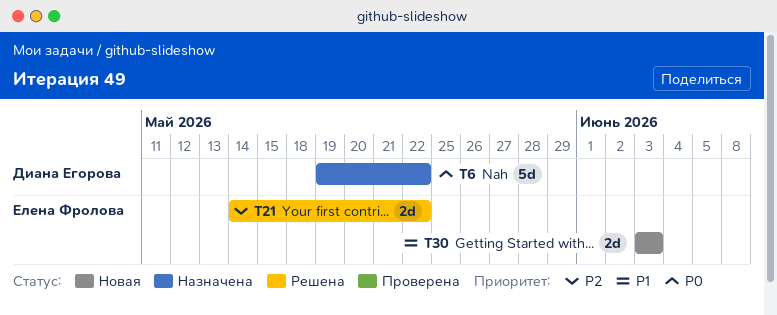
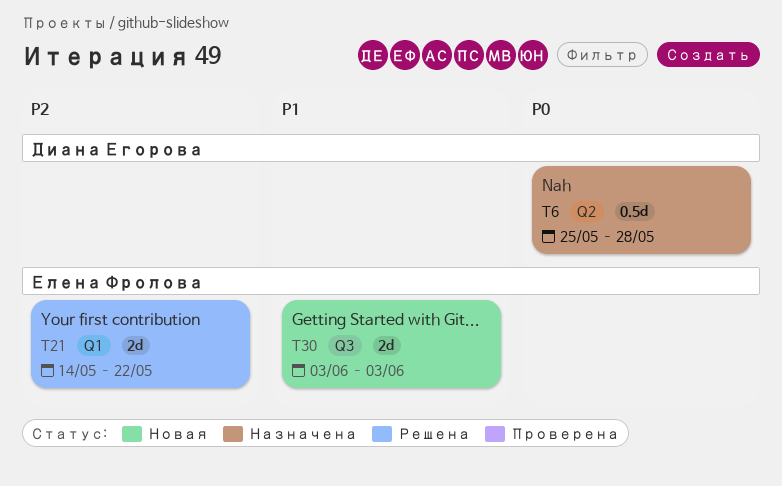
T6, estimate: 5d -> 0.5d
T6, start: May 19 -> May 25
T6, due: May 22 -> May 28

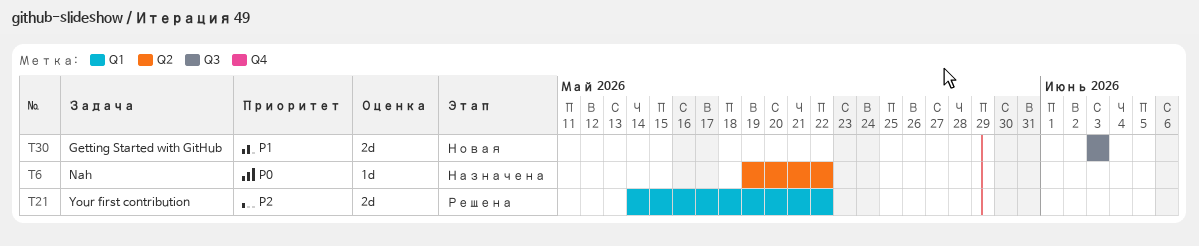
T6, estimate: 0.5d -> 1d
T6, start: May 25 -> May 19
T6, due: May 28 -> May 22

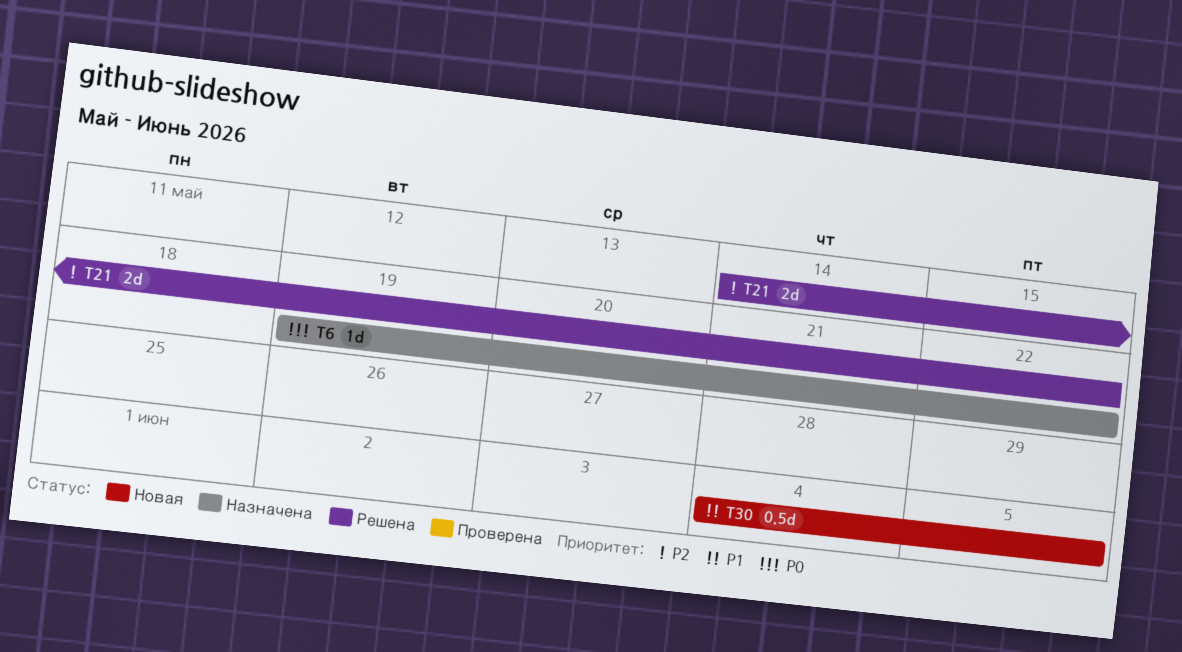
T30, estimate: 2d -> 0.5d
T30, start: Jun 3 -> Jun 4
T30, due: Jun 3 -> Jun 5

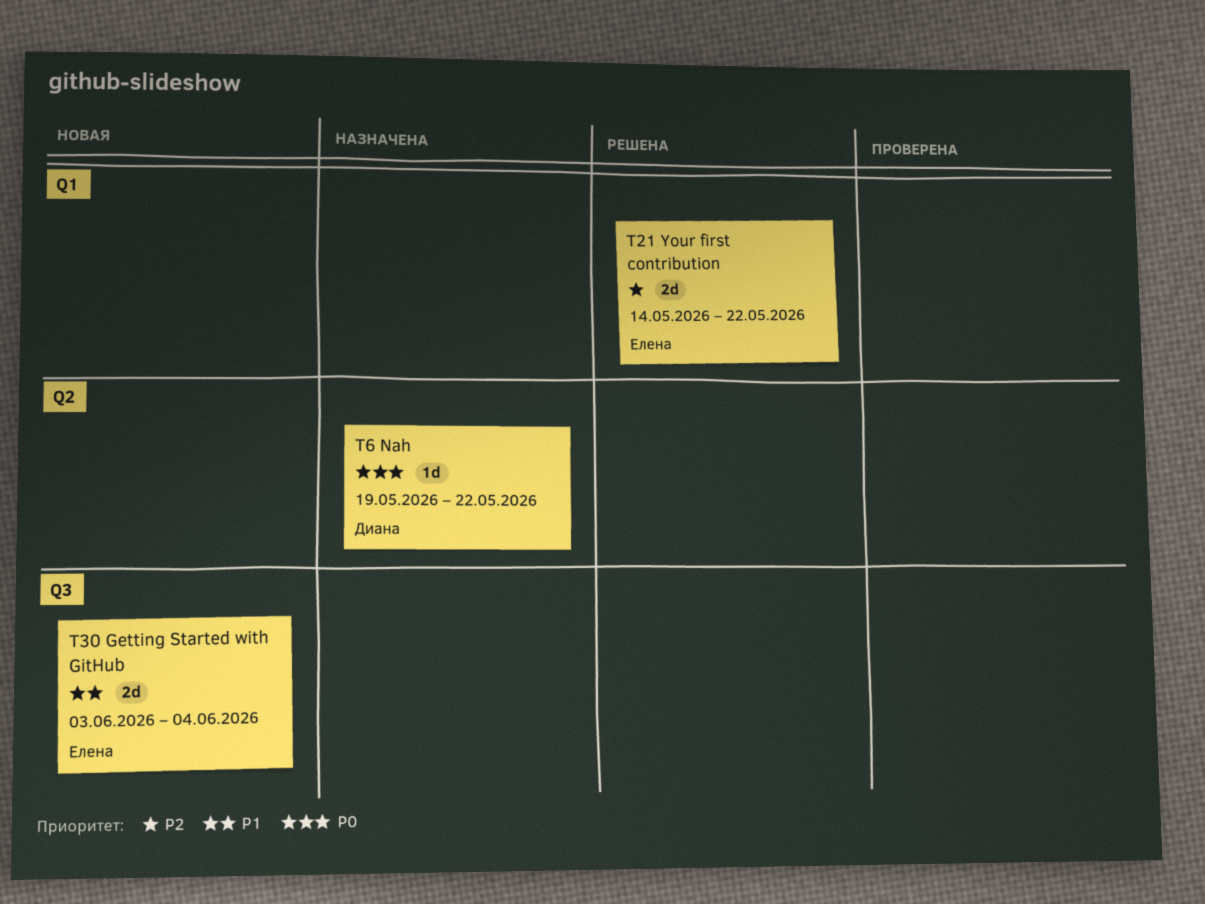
T30, estimate: 0.5d -> 2d
T30, start: Jun 4 -> Jun 3
T30, due: Jun 5 -> Jun 4

